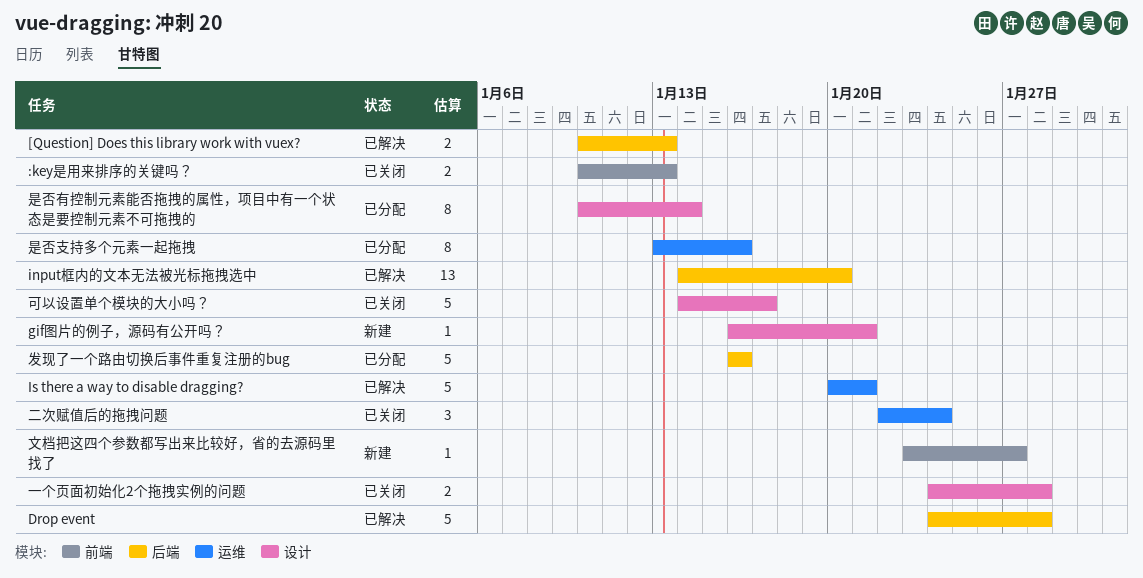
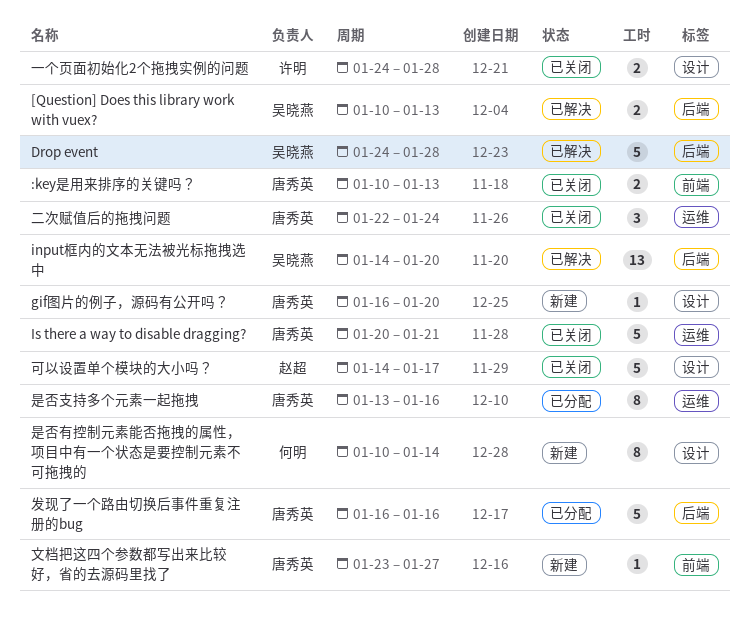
gif图片的例子，源码有公开吗？, due: Jan 21 -> Jan 20
Is there a way to disable dragging?, status: 已解决 -> 已关闭
是否有控制元素能否拖拽的属性，项目中有一个状态是要控制元素不可拖拽的, status: 已分配 -> 新建

